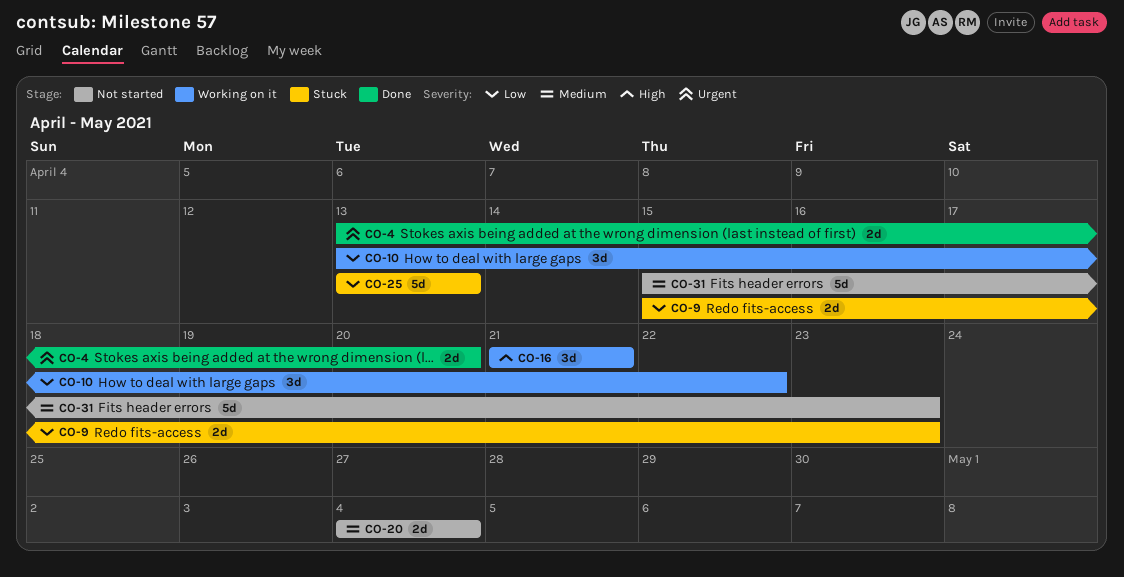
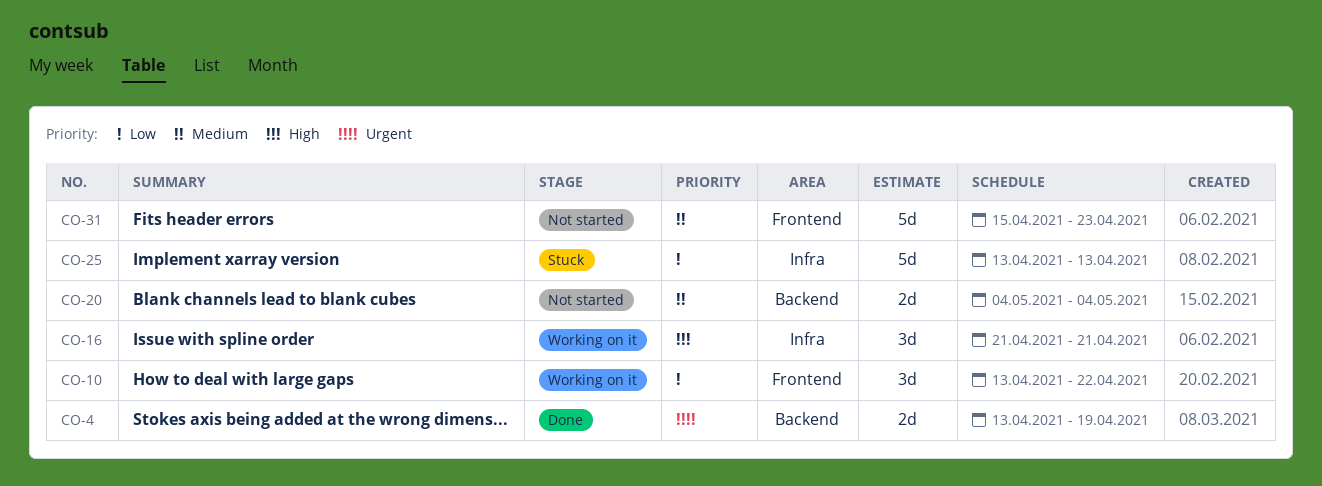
CO-4, due: Apr 20 -> Apr 19
CO-9: present -> none

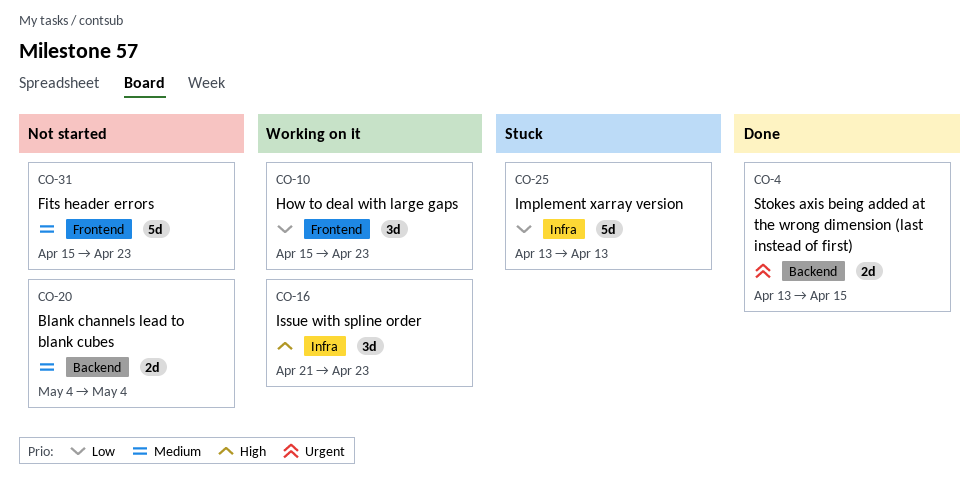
CO-4, due: Apr 19 -> Apr 15
CO-10, start: Apr 13 -> Apr 15
CO-10, due: Apr 22 -> Apr 23
CO-16, due: Apr 21 -> Apr 23

